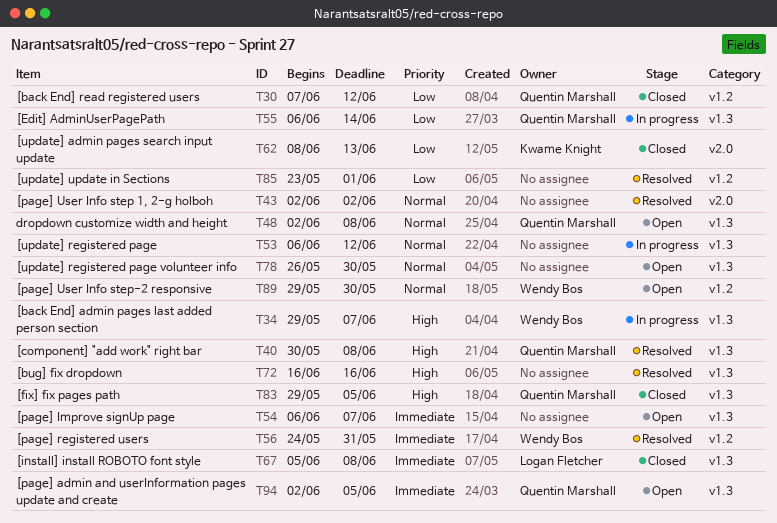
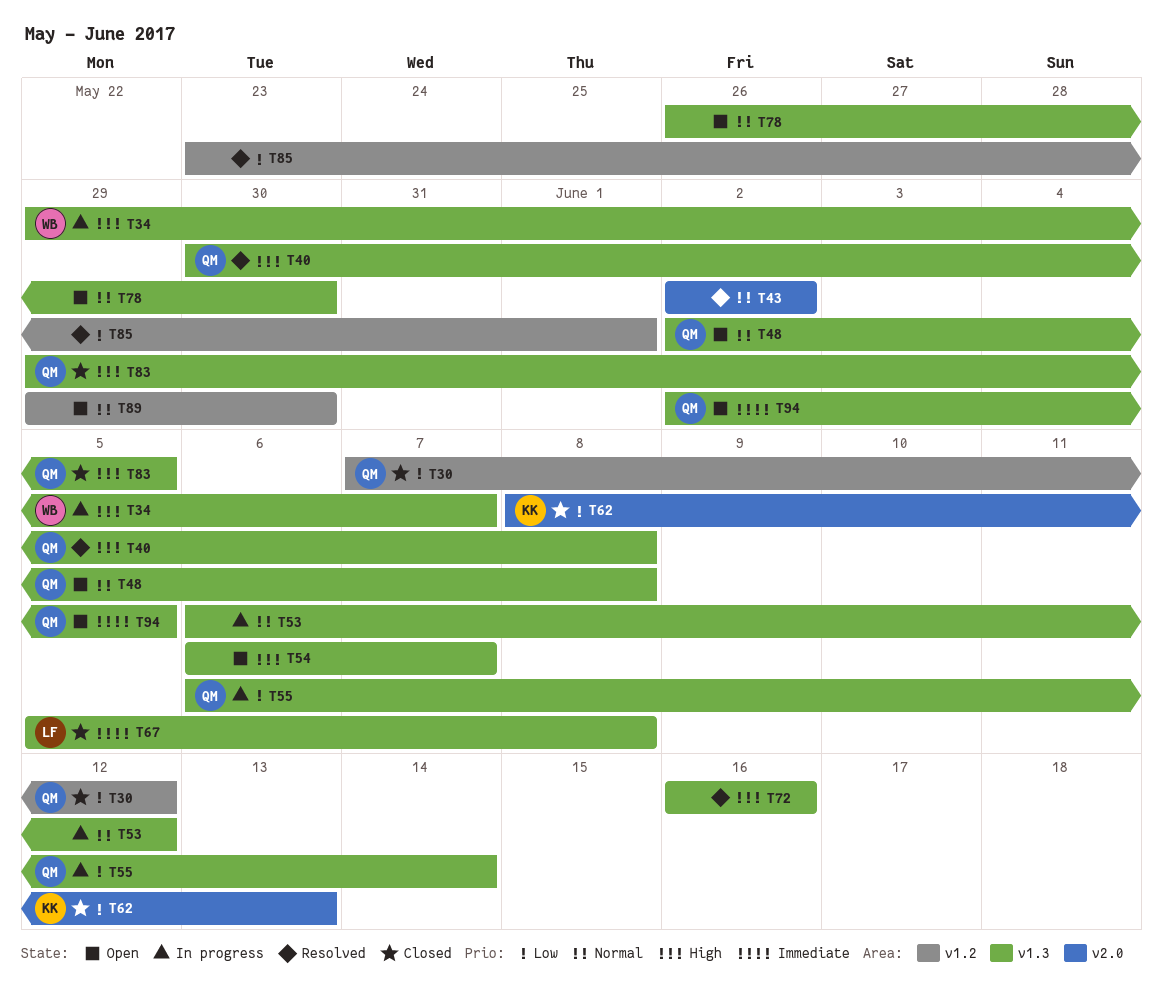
T54, priority: Immediate -> High
T56: present -> none
T89, owner: Wendy Bos -> none

